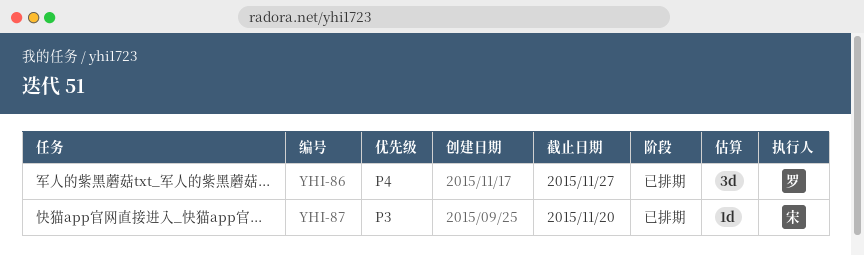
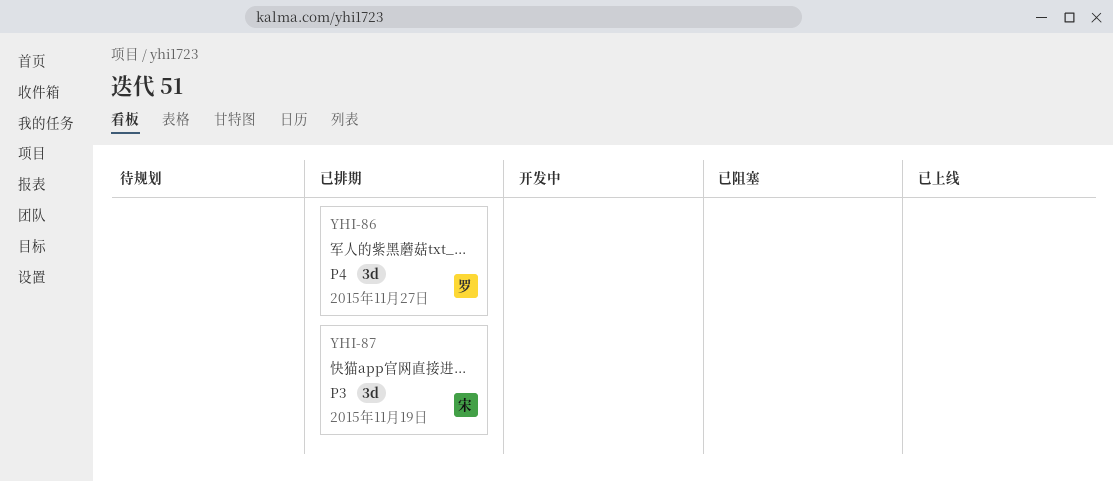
YHI-87, estimate: 1d -> 3d
YHI-87, due: Nov 20 -> Nov 19

